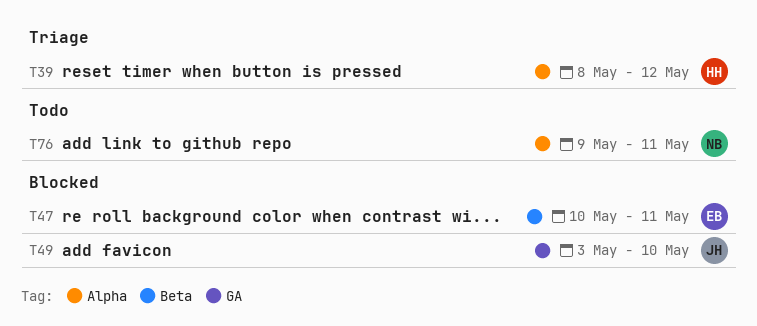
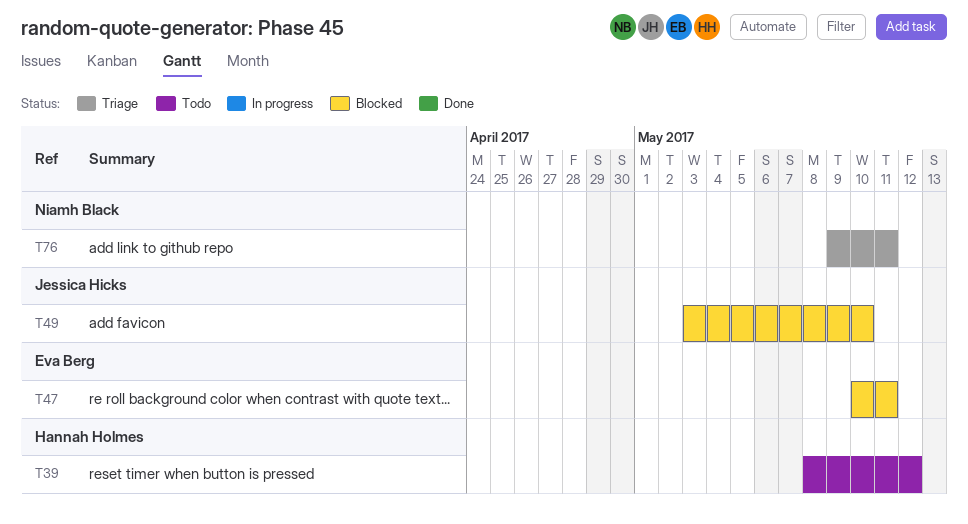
T39, status: Triage -> Todo
T76, status: Todo -> Triage

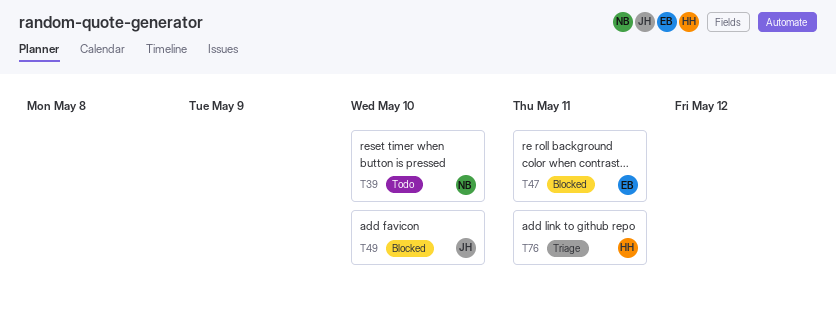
T39, owner: Hannah Holmes -> Niamh Black
T39, due: May 12 -> May 10
T76, owner: Niamh Black -> Hannah Holmes

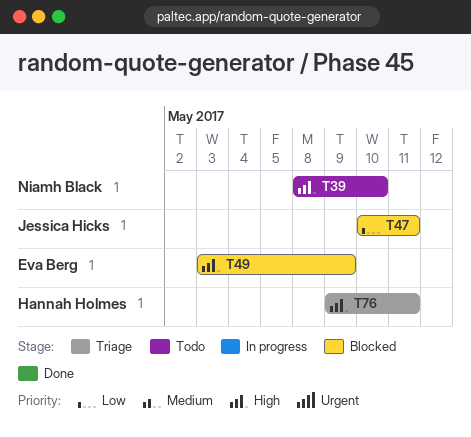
T47, owner: Eva Berg -> Jessica Hicks
T49, owner: Jessica Hicks -> Eva Berg
T49, due: May 10 -> May 9

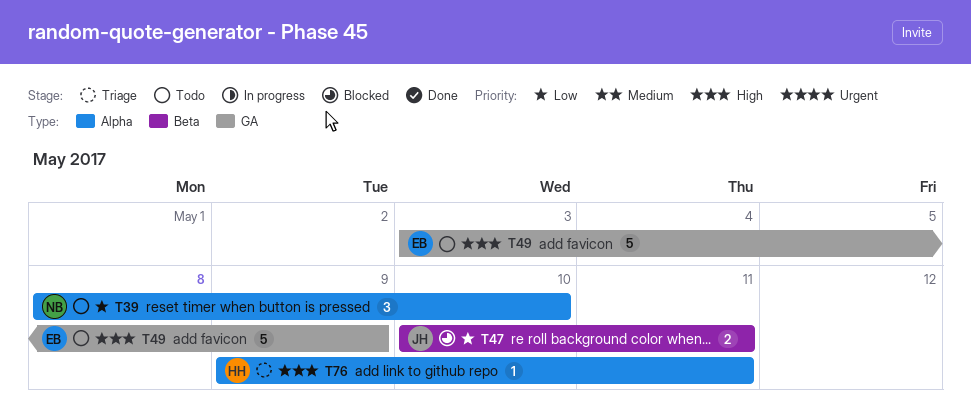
T39, priority: High -> Low
T49, status: Blocked -> Todo

